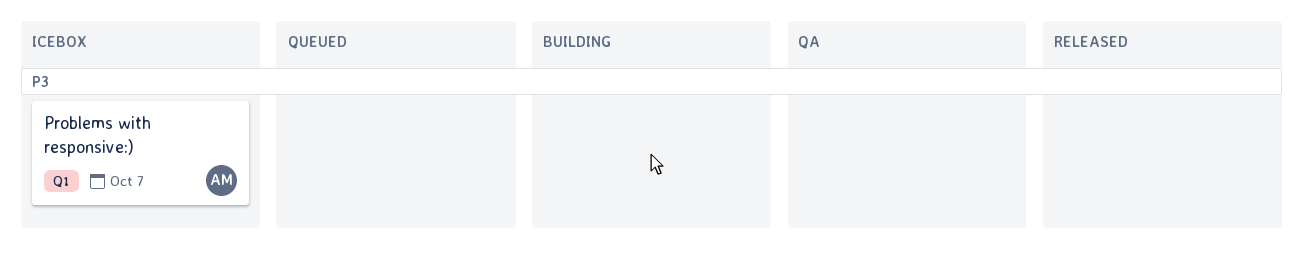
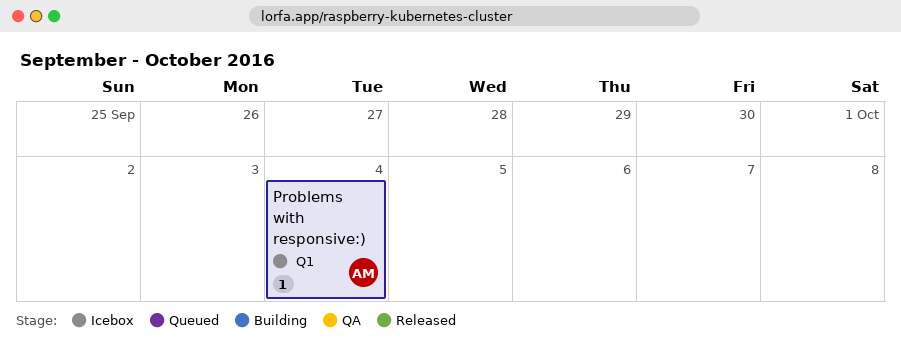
Problems with responsive:), due: Oct 7 -> Oct 4

